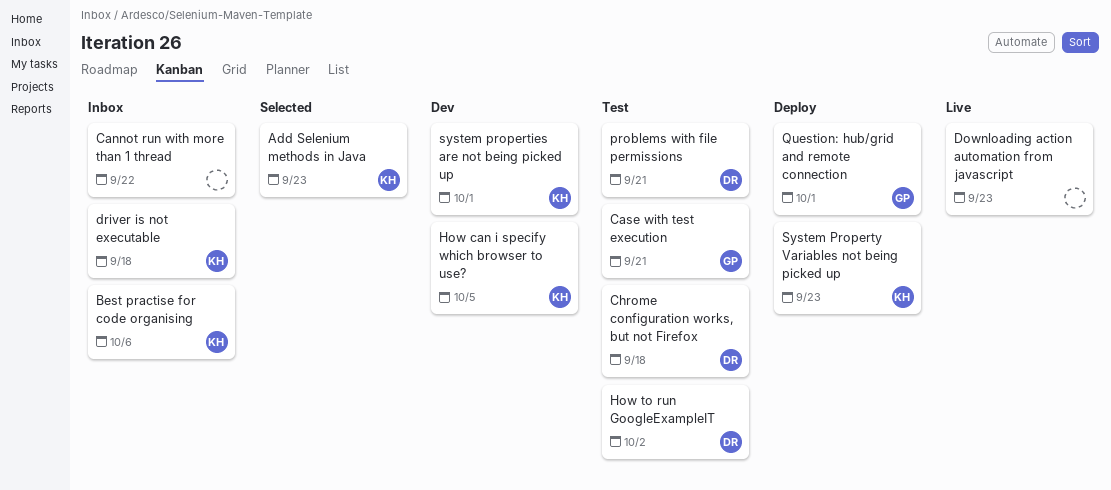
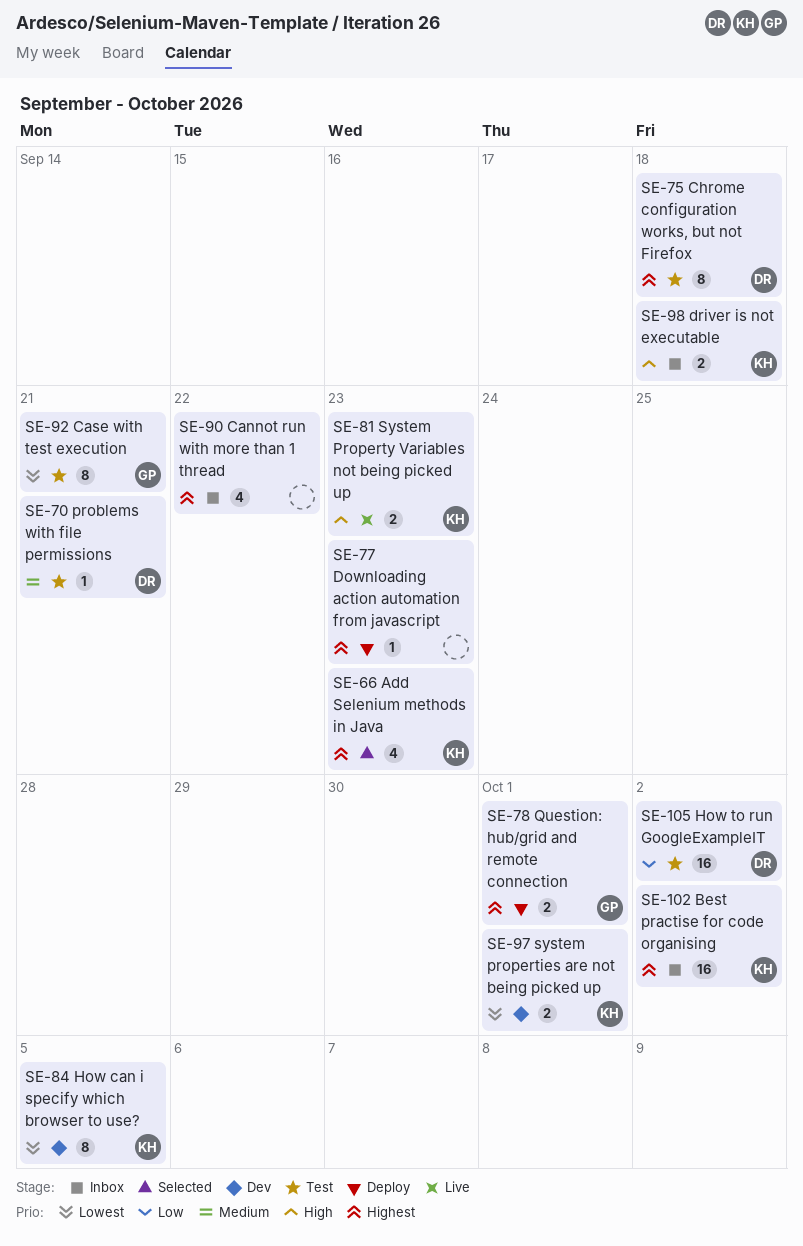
Best practise for code organising, due: Oct 6 -> Oct 2
Downloading action automation from javascript, status: Live -> Deploy
System Property Variables not being picked up, status: Deploy -> Live

